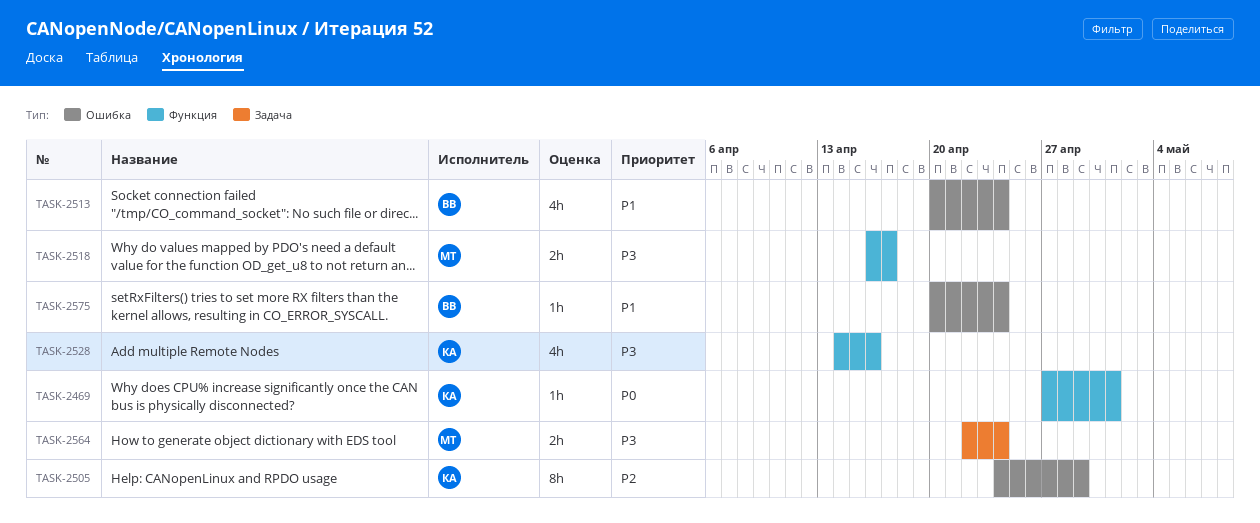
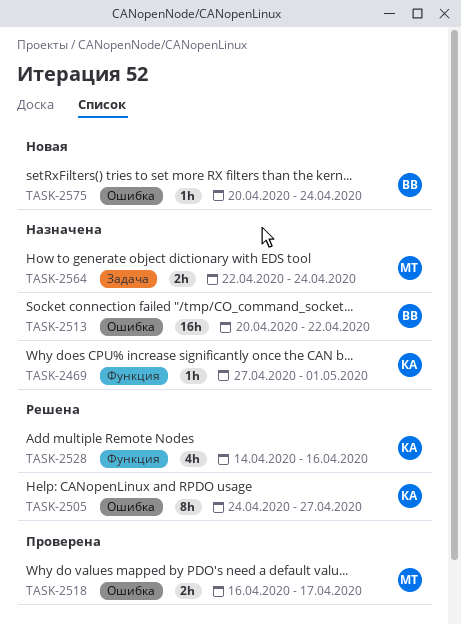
TASK-2505, due: Apr 29 -> Apr 27
TASK-2513, estimate: 4h -> 16h
TASK-2513, due: Apr 24 -> Apr 22
TASK-2518, label: Функция -> Ошибка

